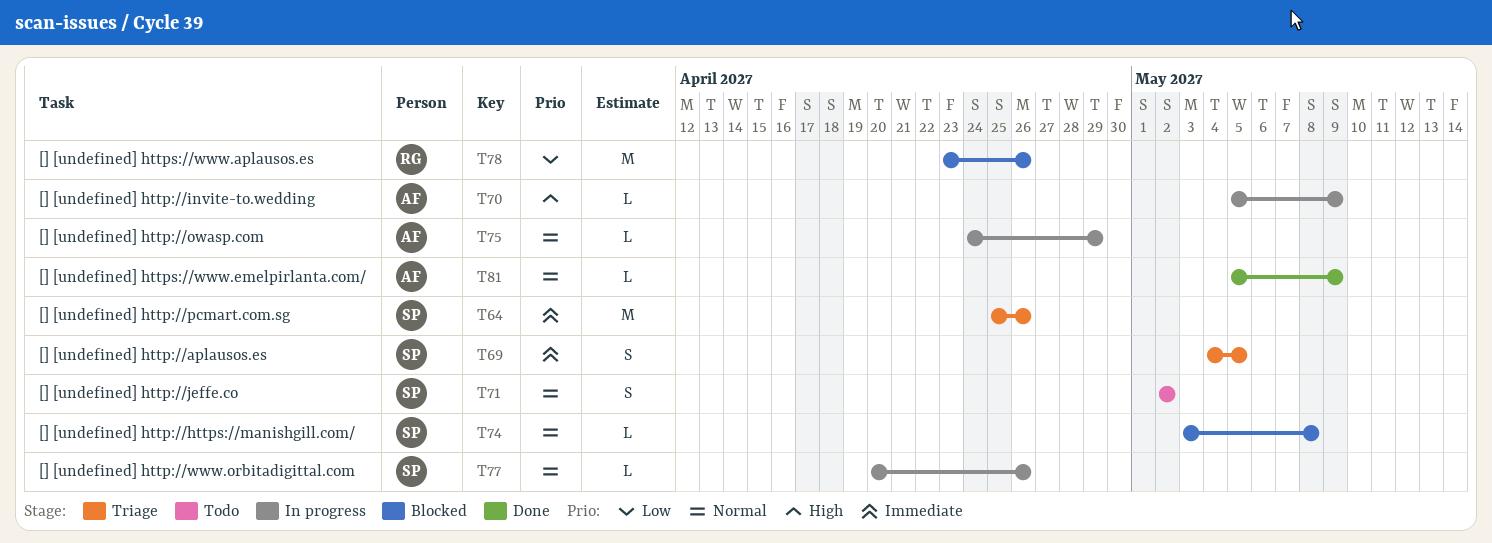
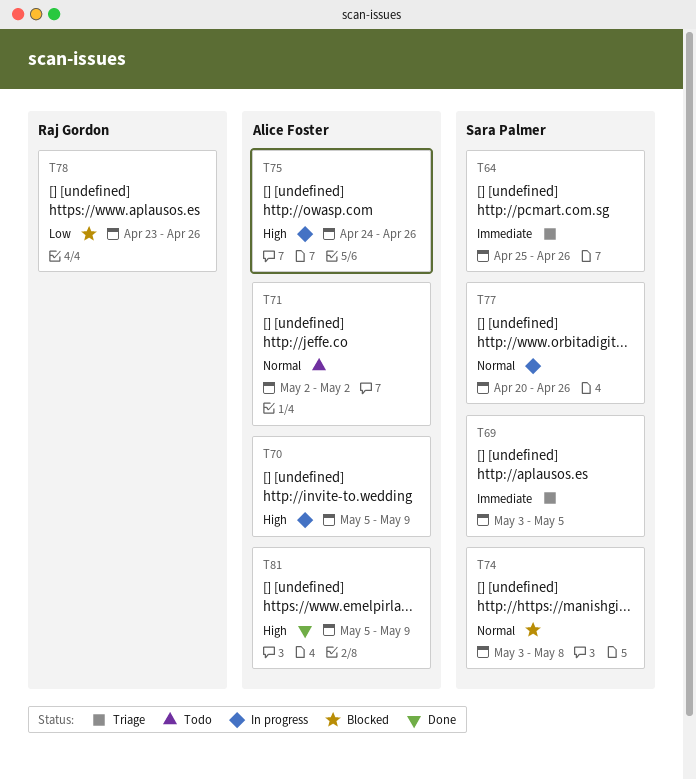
T69, start: May 4 -> May 3
T71, owner: Sara Palmer -> Alice Foster
T75, priority: Normal -> High
T75, due: Apr 29 -> Apr 26
T81, priority: Normal -> High

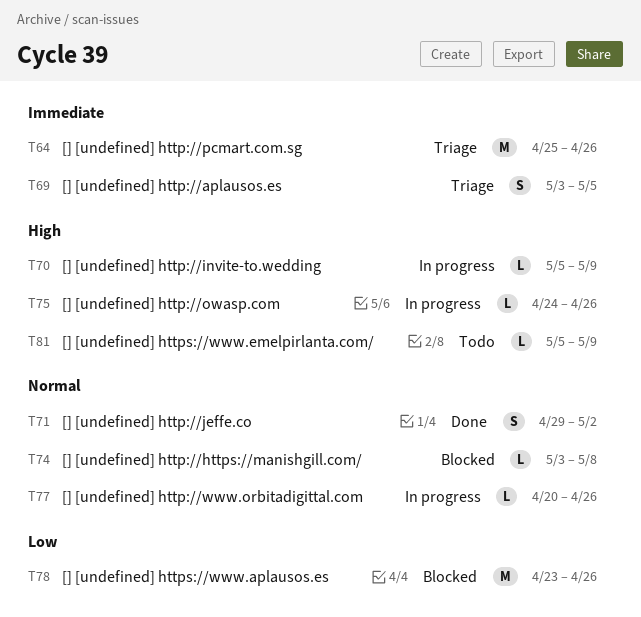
T71, status: Todo -> Done
T71, start: May 2 -> Apr 29
T81, status: Done -> Todo

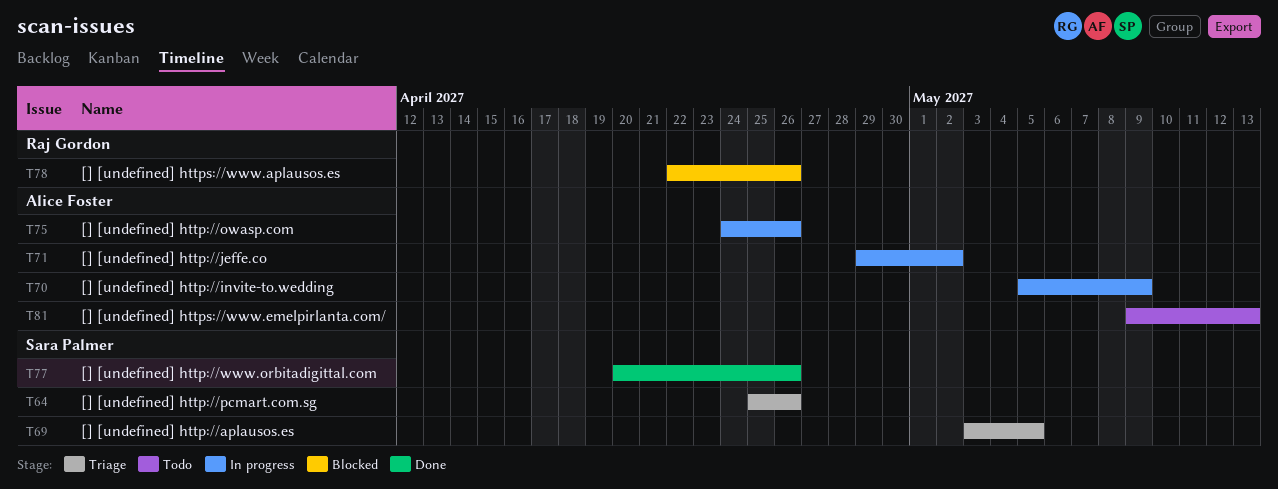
T71, status: Done -> In progress
T74: present -> none
T77, status: In progress -> Done
T78, start: Apr 23 -> Apr 22
T81, start: May 5 -> May 9
T81, due: May 9 -> May 13

